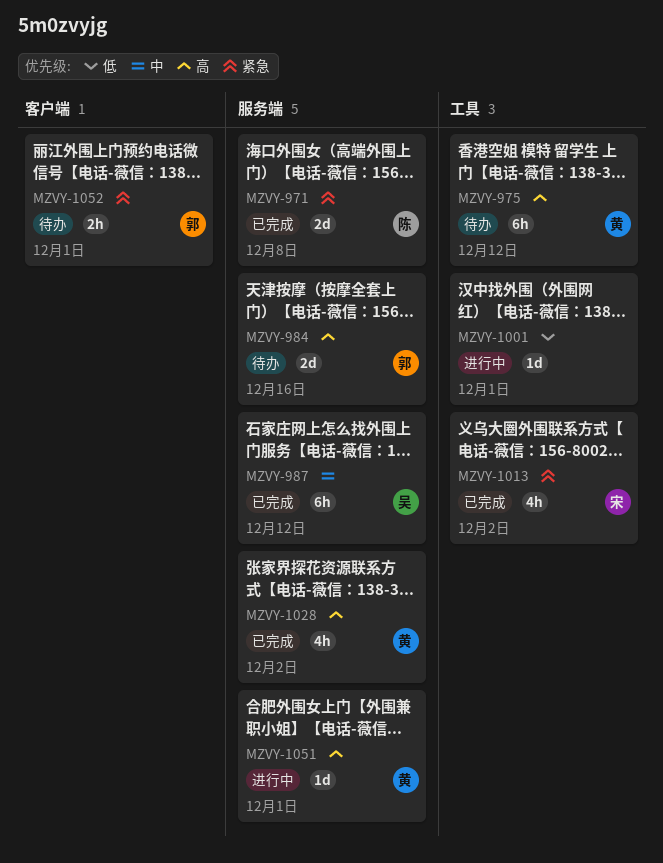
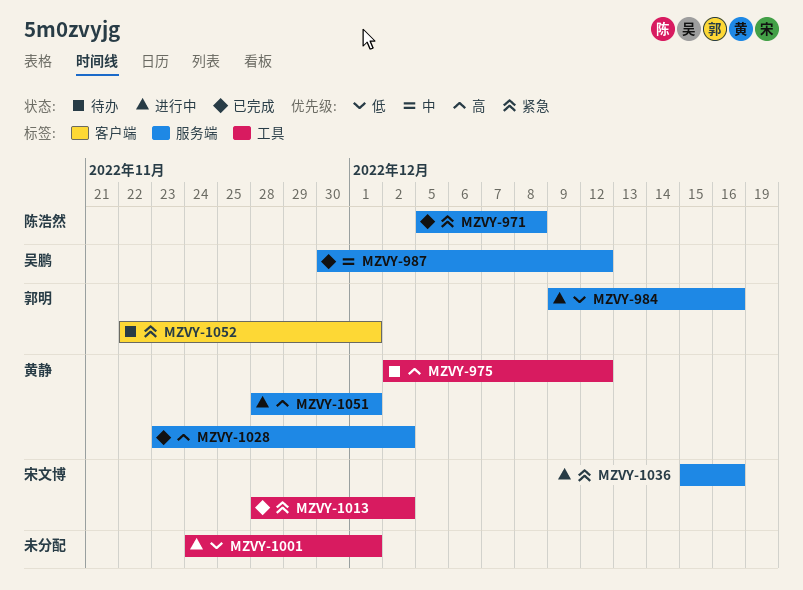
MZVY-984, status: 待办 -> 进行中
MZVY-984, priority: 高 -> 低
MZVY-1036: none -> present

